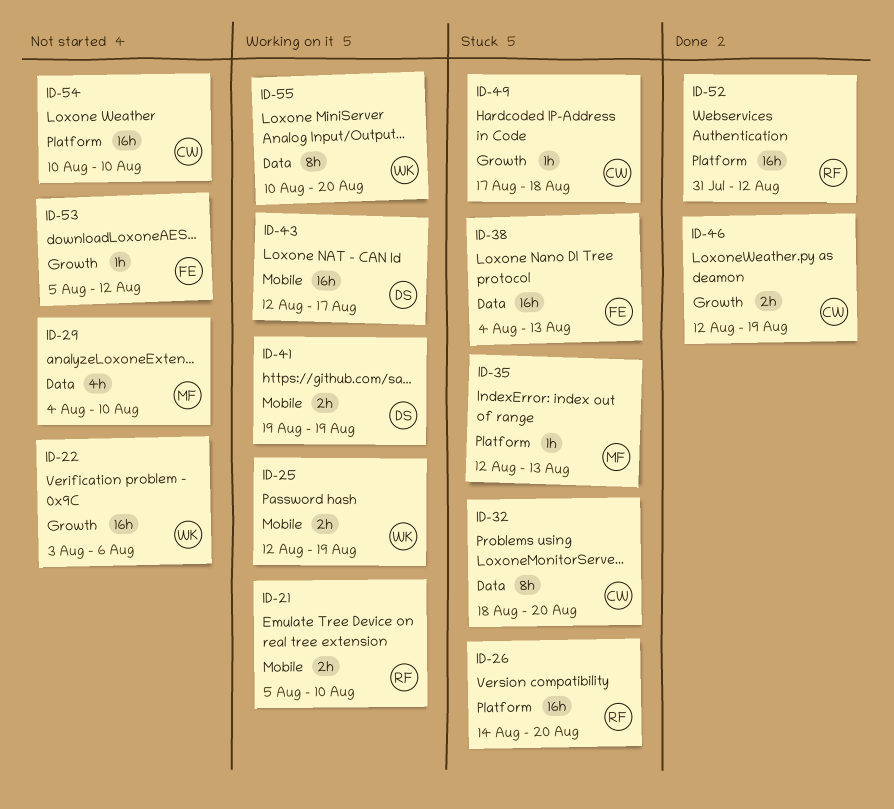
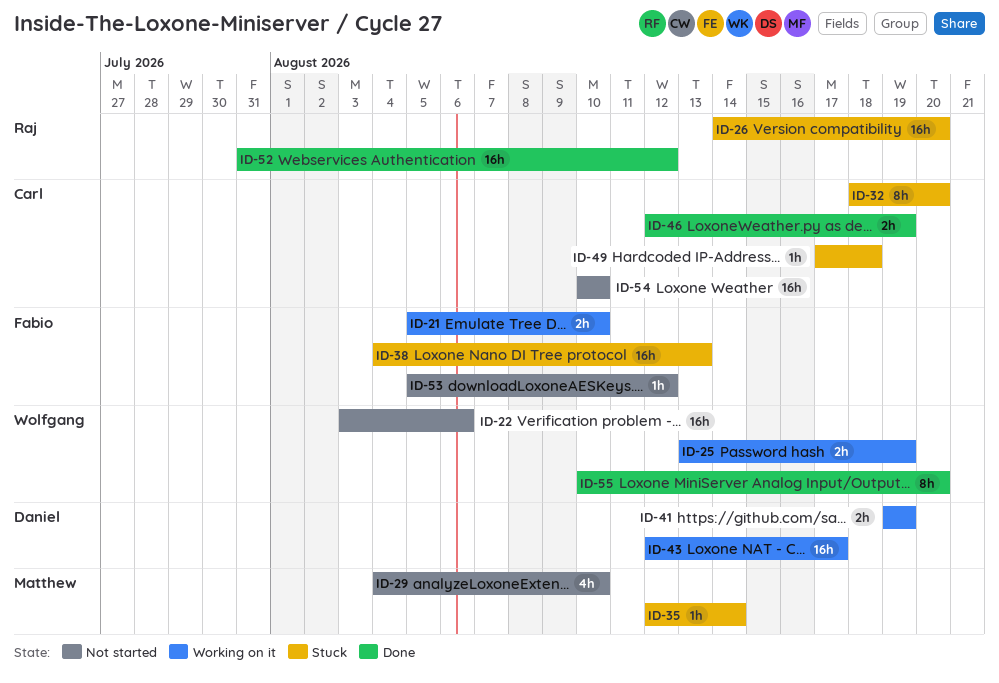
ID-21, owner: Raj -> Fabio
ID-25, start: Aug 12 -> Aug 13
ID-35, due: Aug 13 -> Aug 14
ID-55, status: Working on it -> Done

